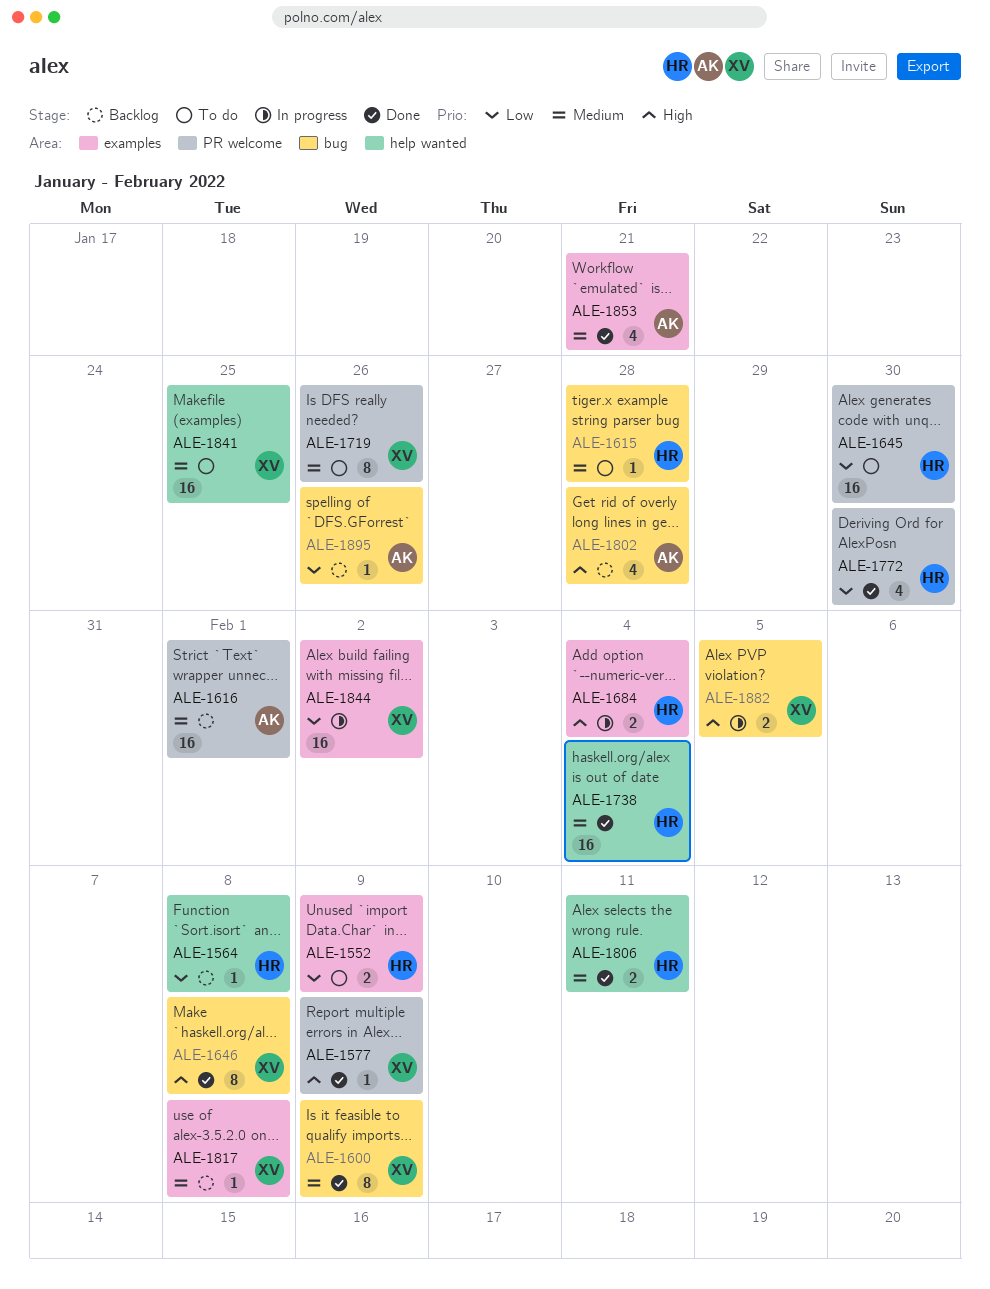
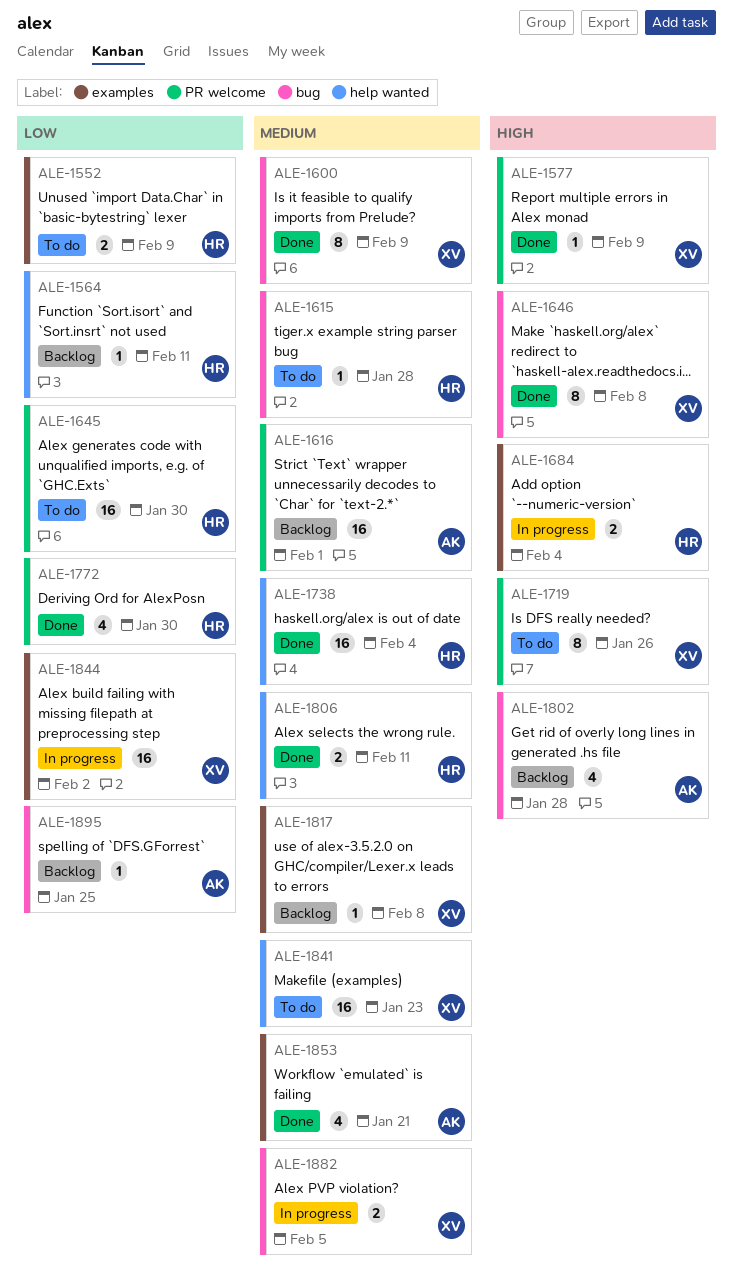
ALE-1564, due: Feb 8 -> Feb 11
ALE-1719, priority: Medium -> High
ALE-1841, due: Jan 25 -> Jan 23
ALE-1882, priority: High -> Medium
ALE-1895, due: Jan 26 -> Jan 25

